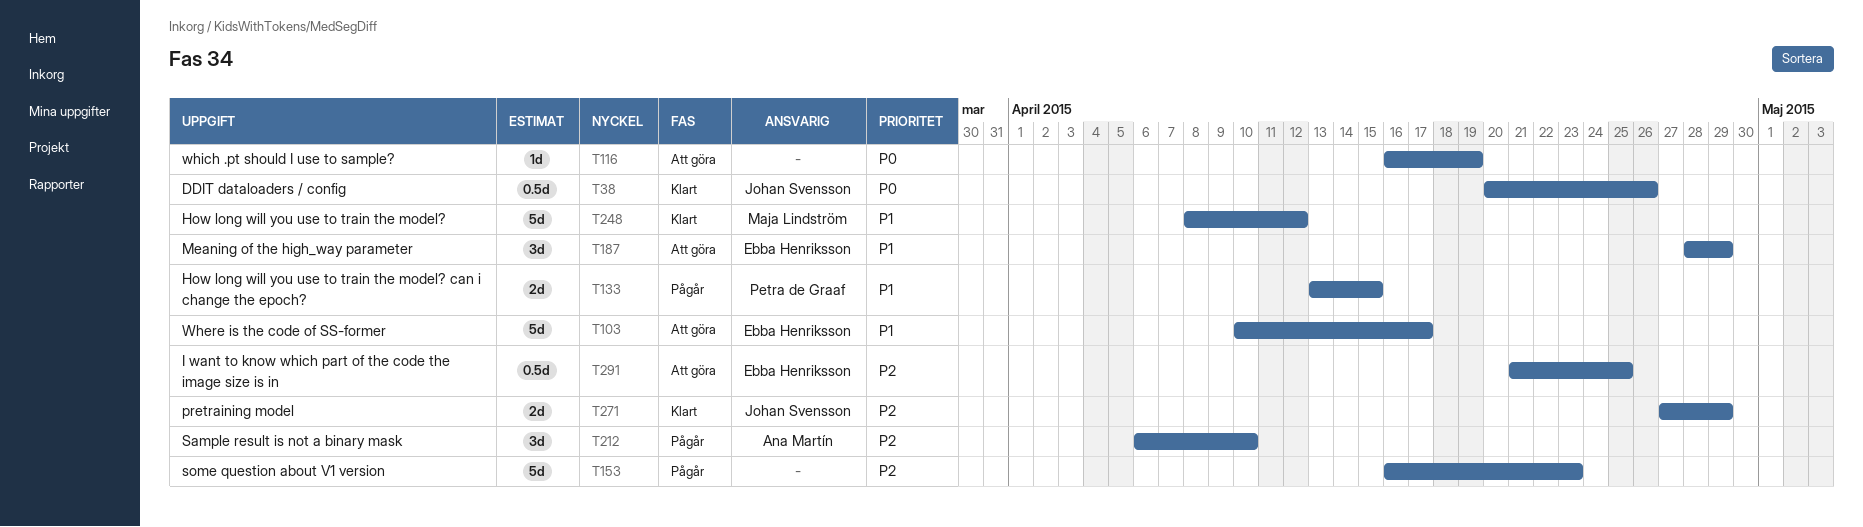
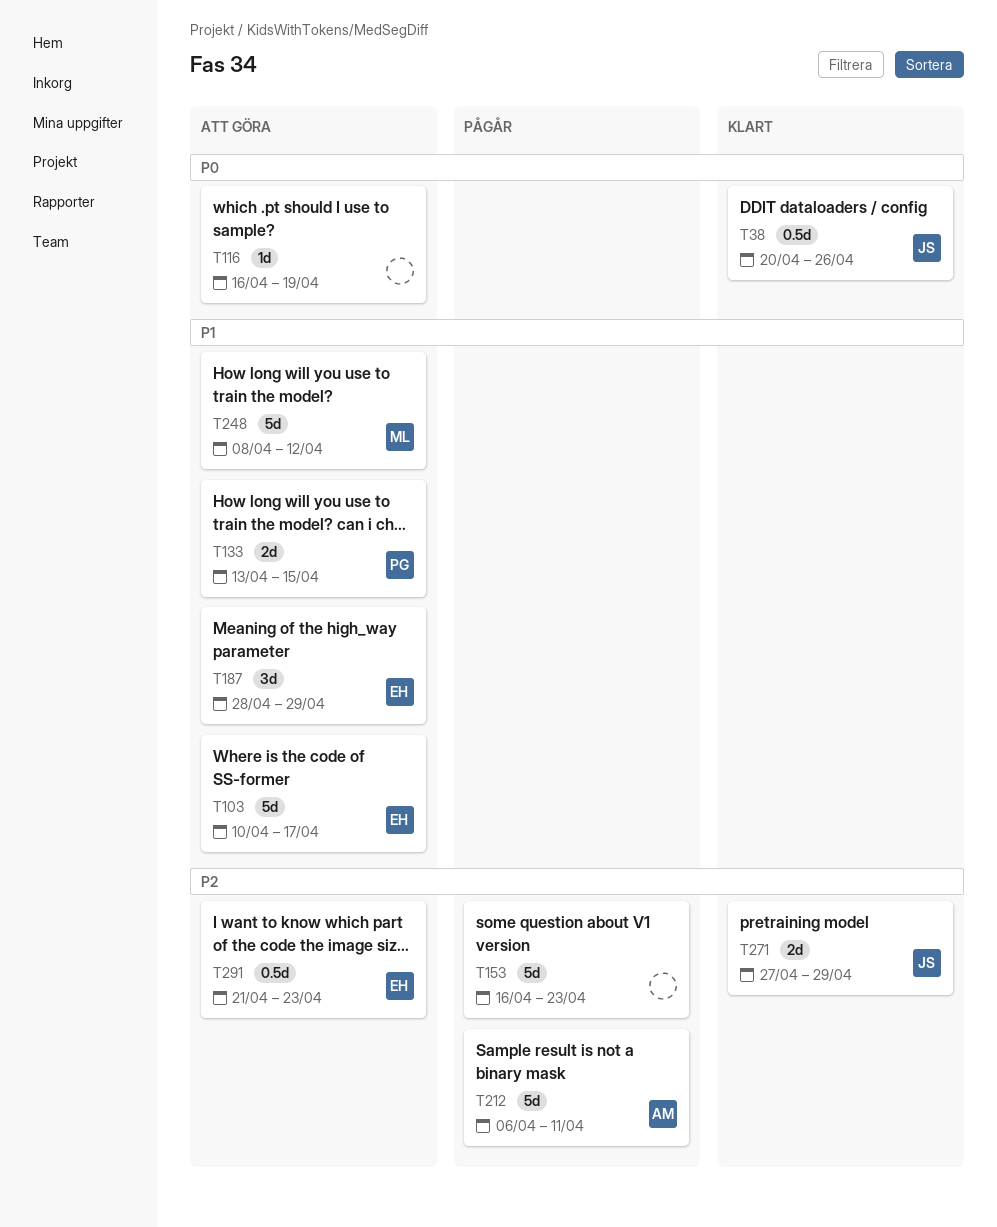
T133, status: Pågår -> Att göra
T212, estimate: 3d -> 5d
T212, due: Apr 10 -> Apr 11
T248, status: Klart -> Att göra
T291, due: Apr 25 -> Apr 23

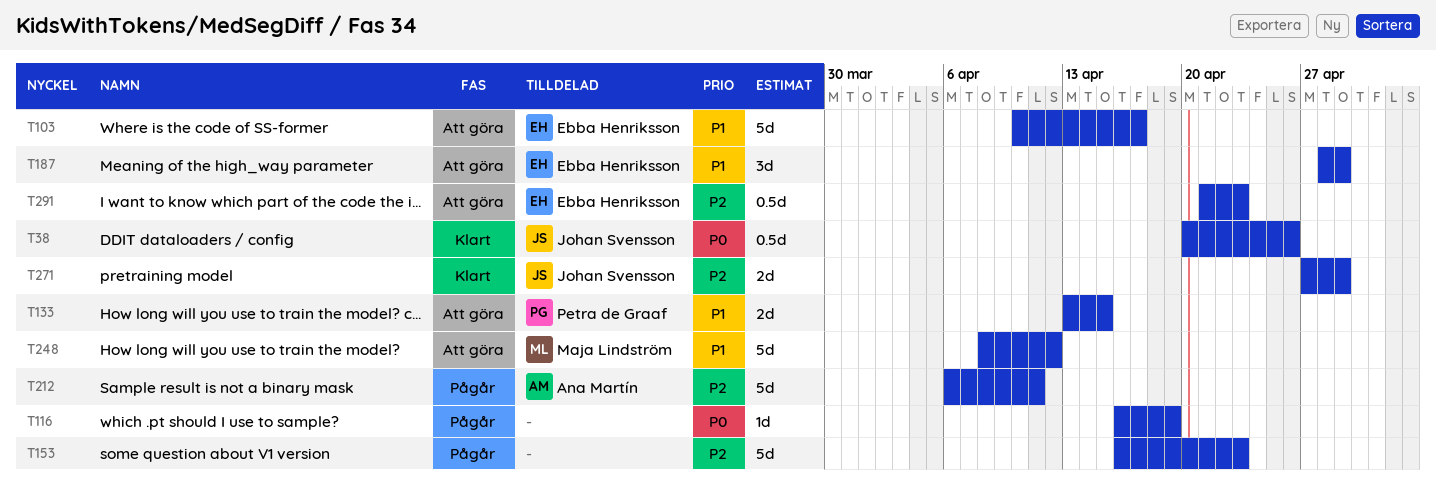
T116, status: Att göra -> Pågår

